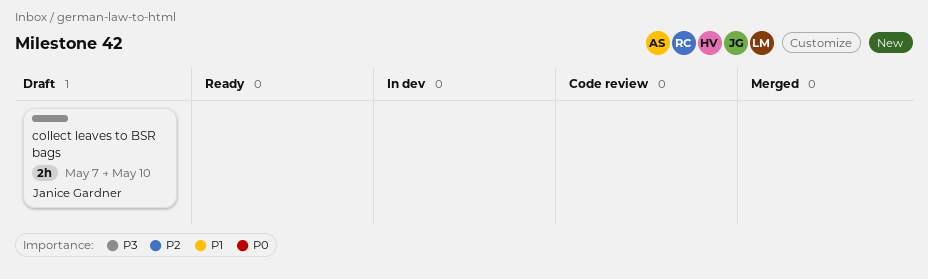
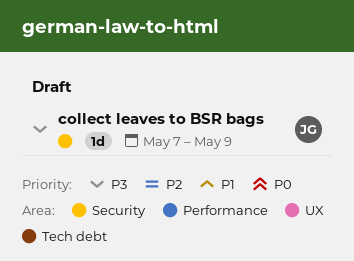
collect leaves to BSR bags, estimate: 2h -> 1d
collect leaves to BSR bags, due: May 10 -> May 9

